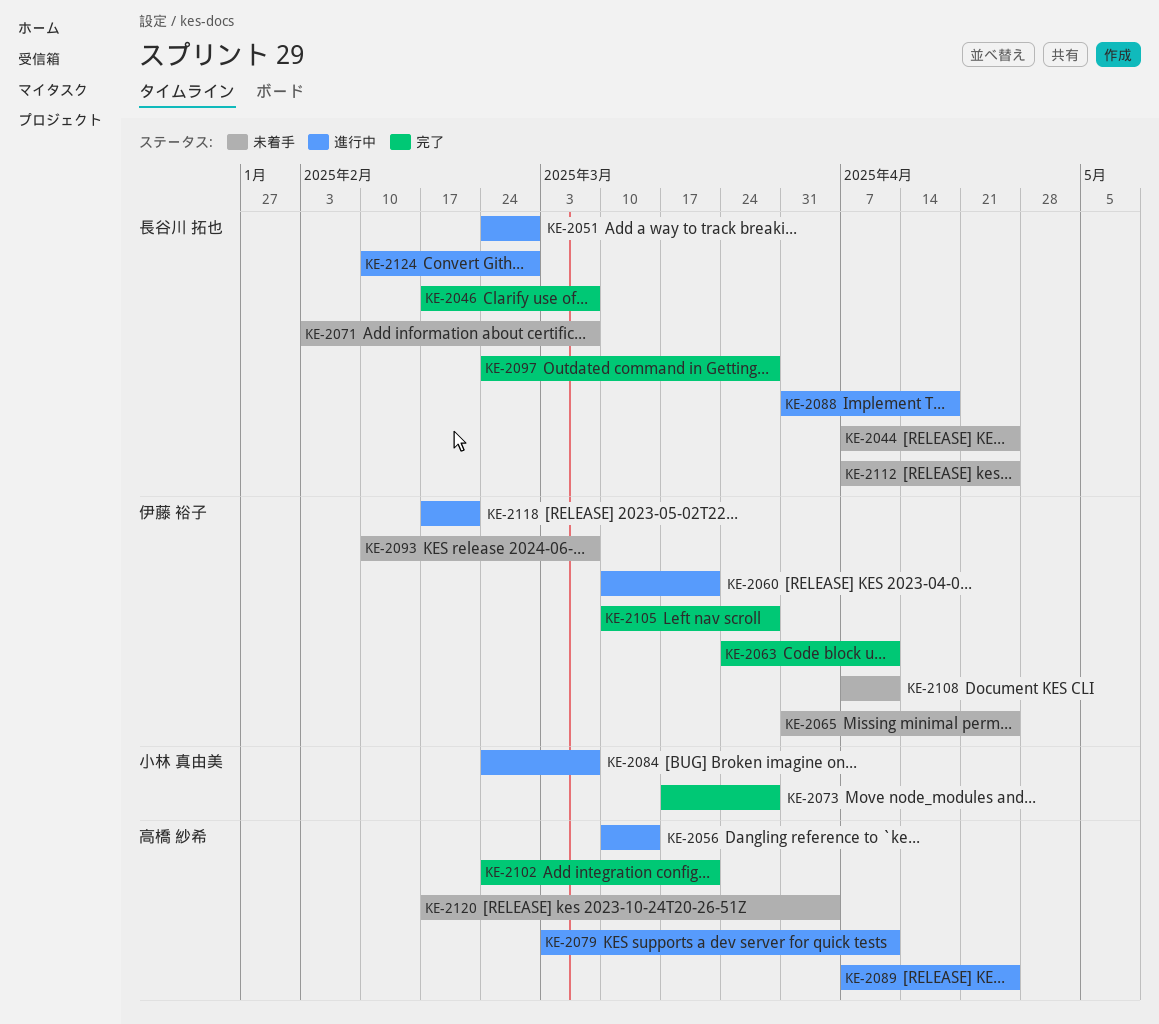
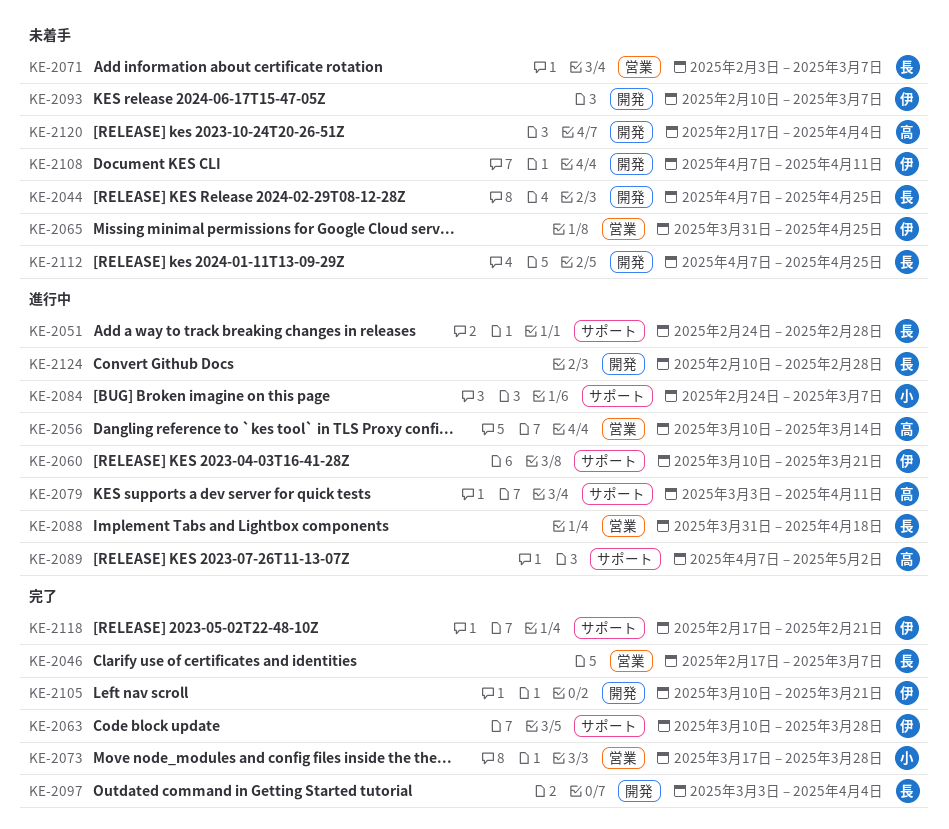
KE-2063, start: Mar 24 -> Mar 10
KE-2063, due: Apr 11 -> Mar 28
KE-2089, due: Apr 25 -> May 2
KE-2097, start: Feb 24 -> Mar 3
KE-2097, due: Mar 28 -> Apr 4
KE-2102: present -> none
KE-2105, due: Mar 28 -> Mar 21
KE-2118, status: 進行中 -> 完了

